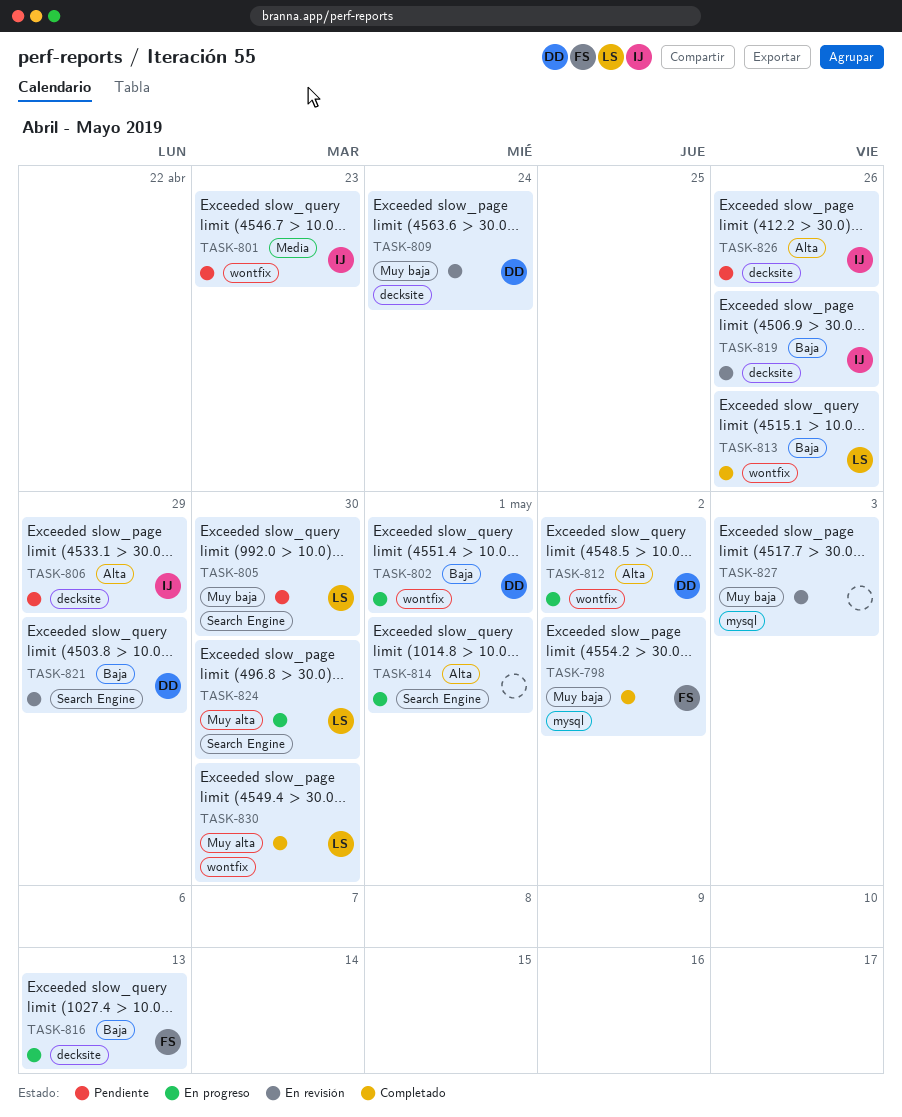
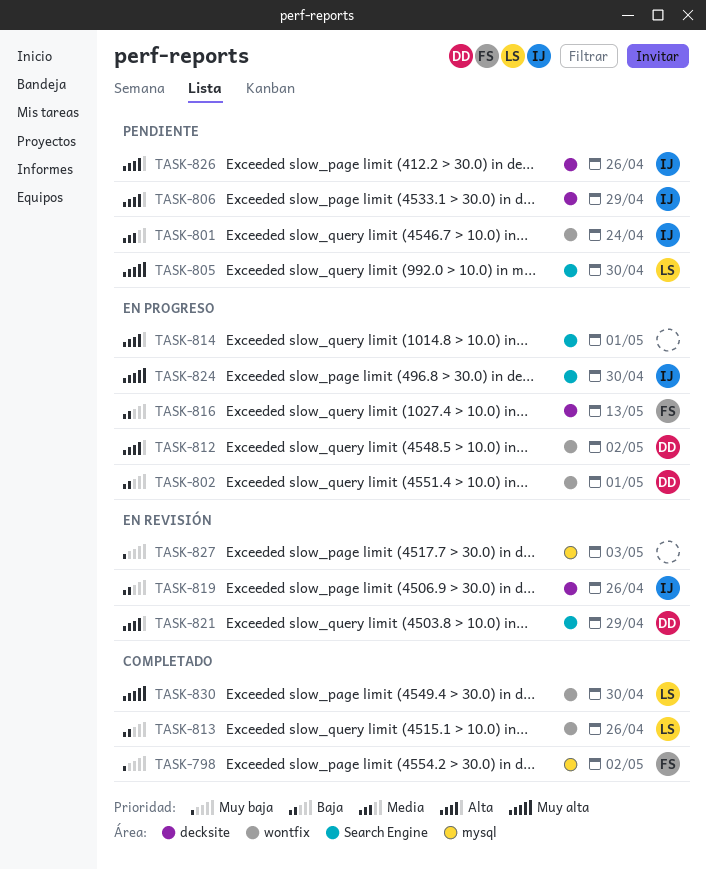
TASK-801, due: Apr 23 -> Apr 24
TASK-805, priority: Muy baja -> Muy alta
TASK-809: present -> none
TASK-821, priority: Baja -> Alta
TASK-824, owner: LS -> IJ

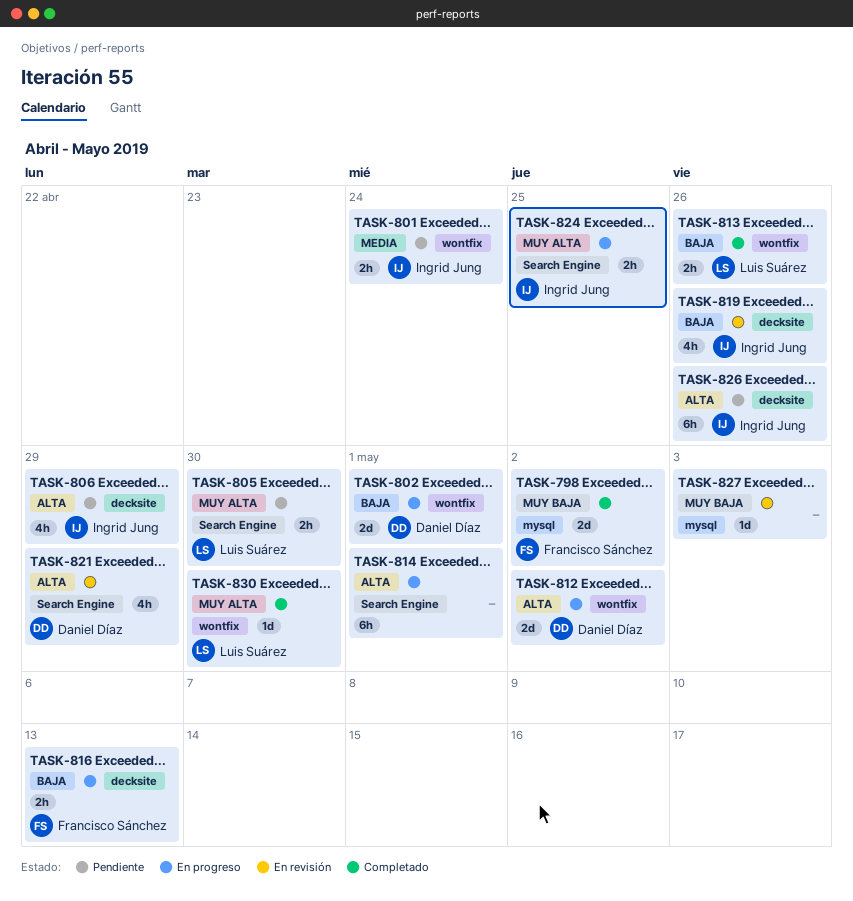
TASK-824, due: Apr 30 -> Apr 25

